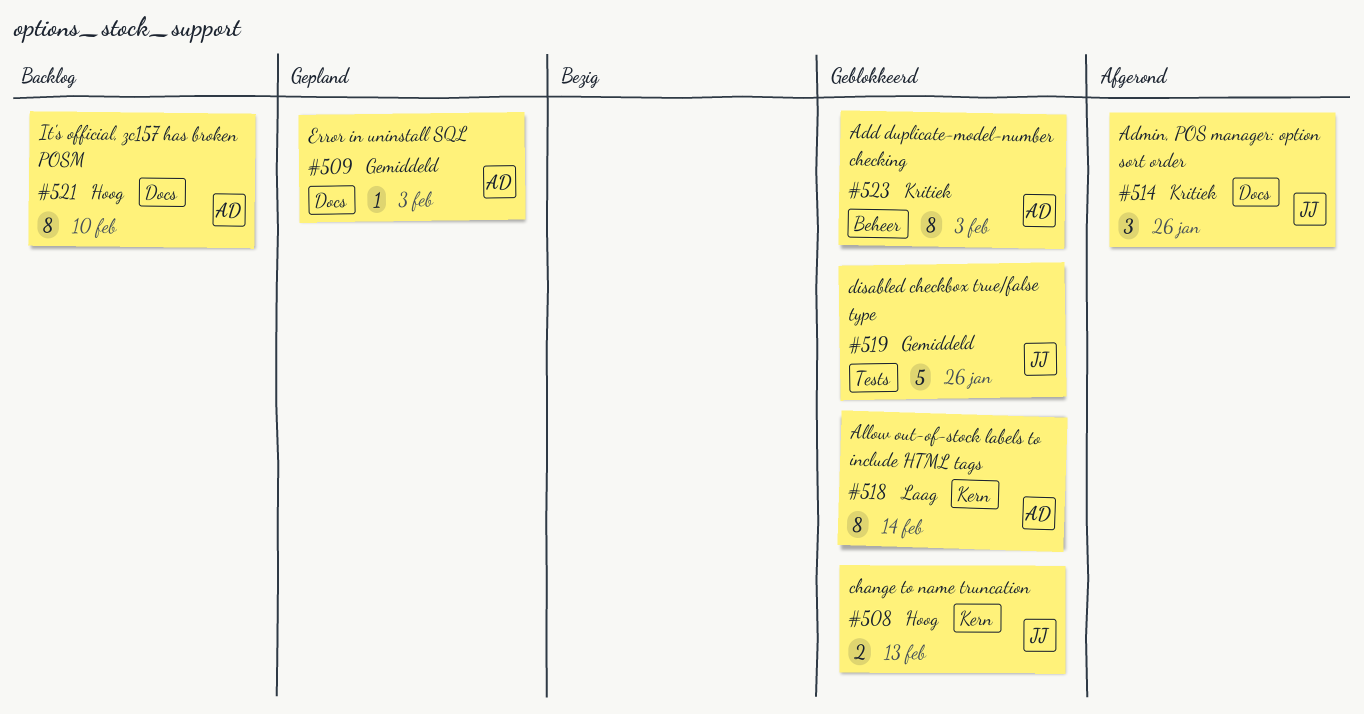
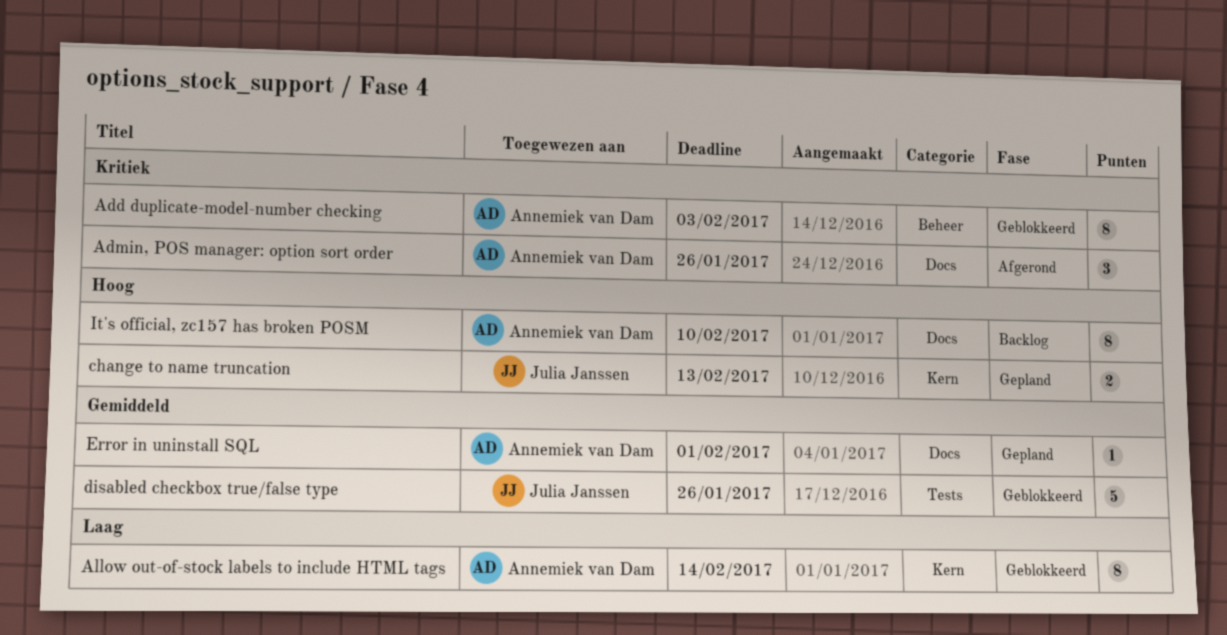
Admin, POS manager: option sort order, owner: Julia Janssen -> Annemiek van Dam
change to name truncation, status: Geblokkeerd -> Gepland
Error in uninstall SQL, due: Feb 3 -> Feb 1

